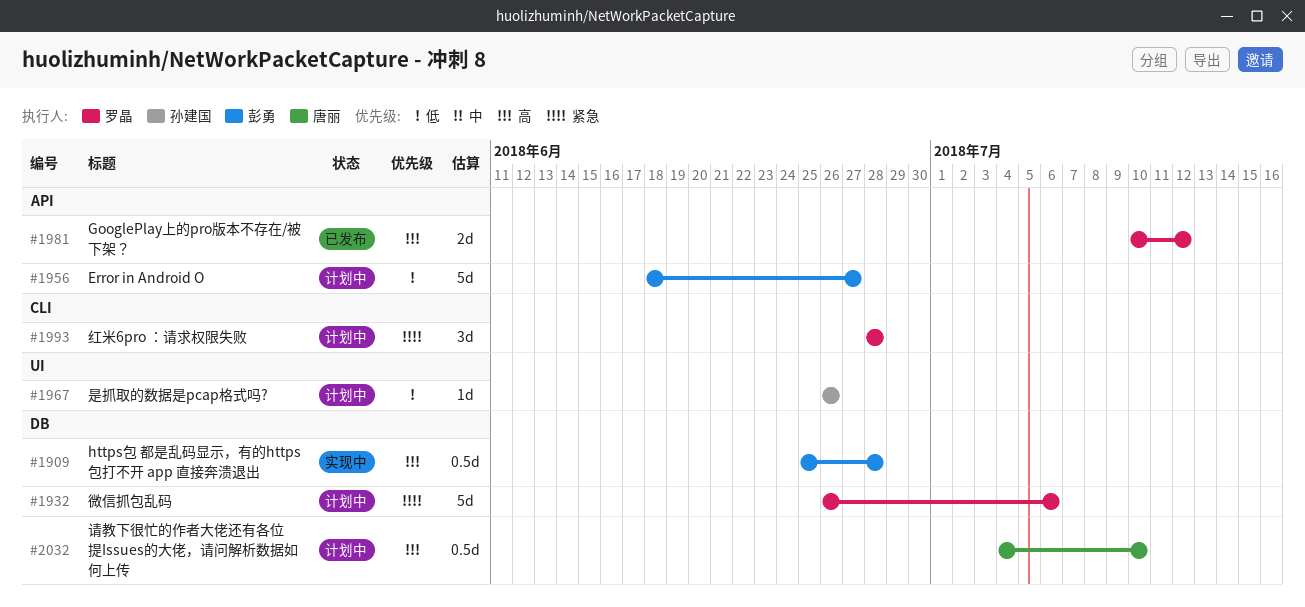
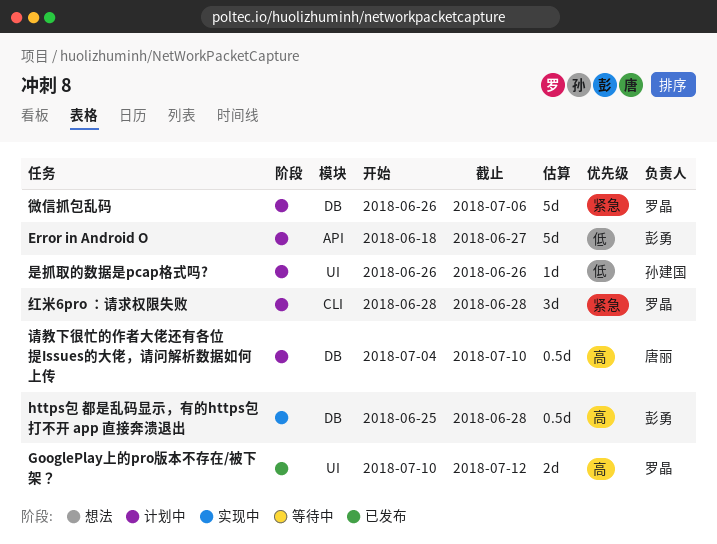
GooglePlay上的pro版本不存在/被下架？, label: API -> UI

